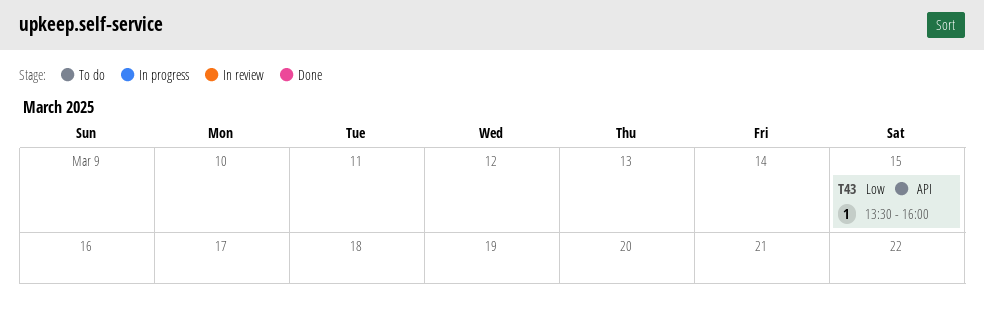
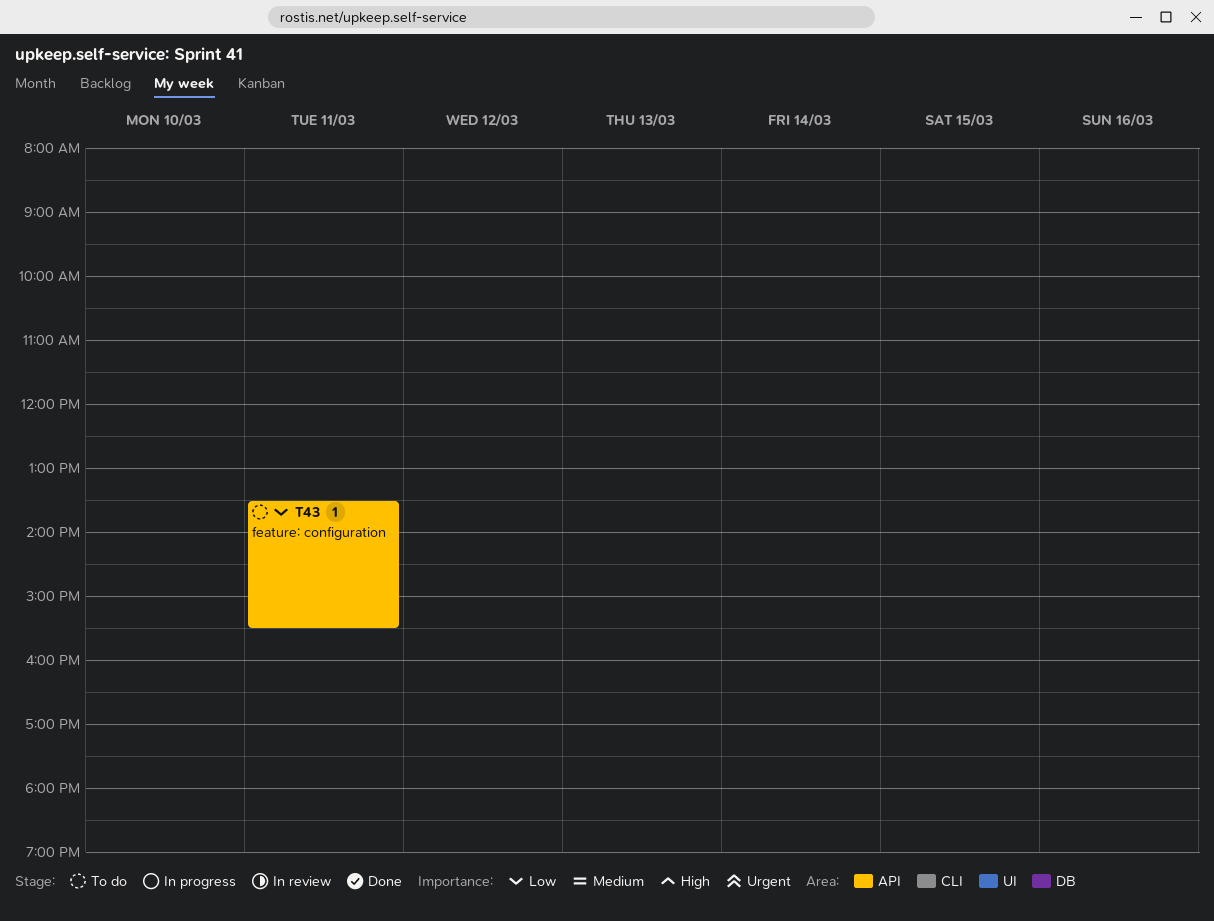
T43, day: Mar 15 -> Mar 11
T43, ends: 16:00 -> 15:30

